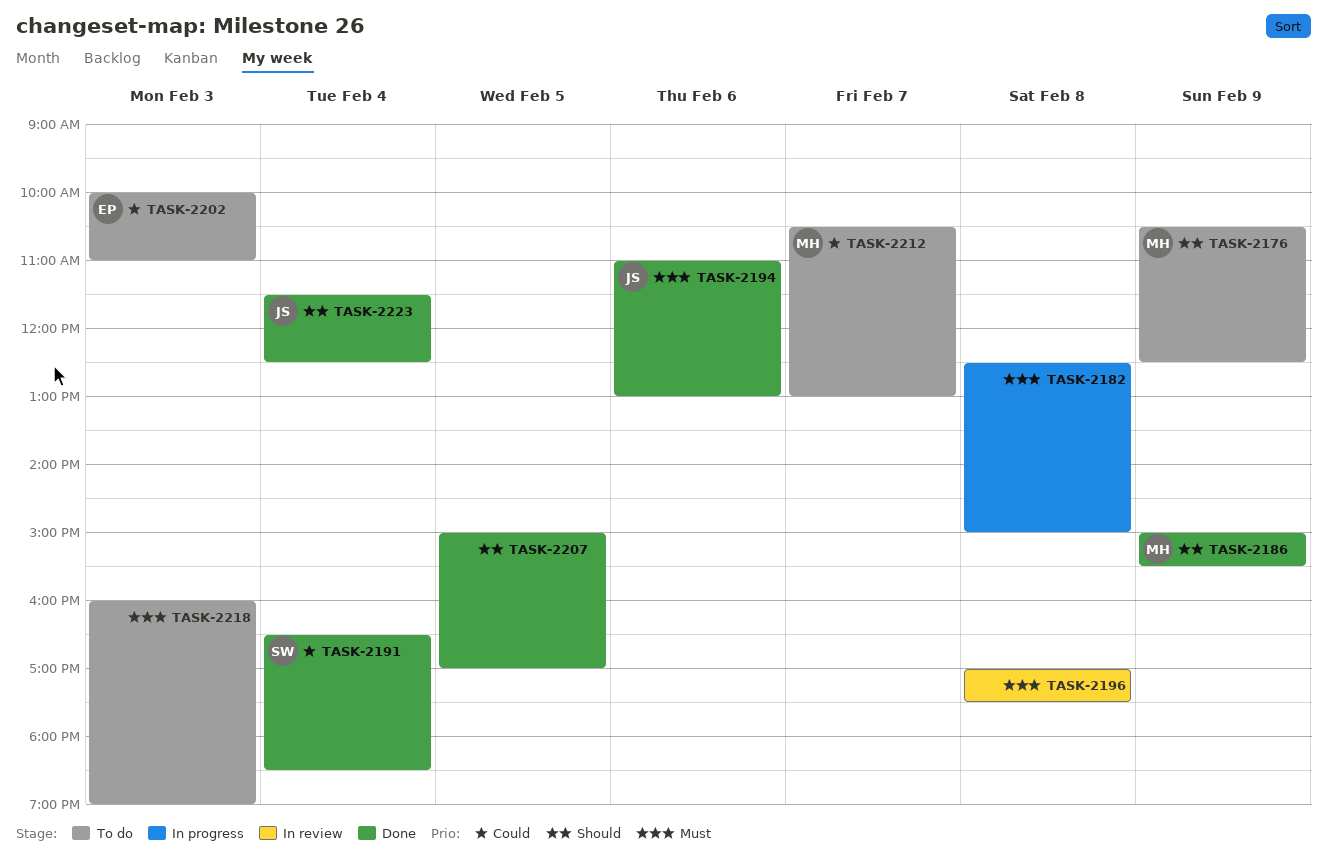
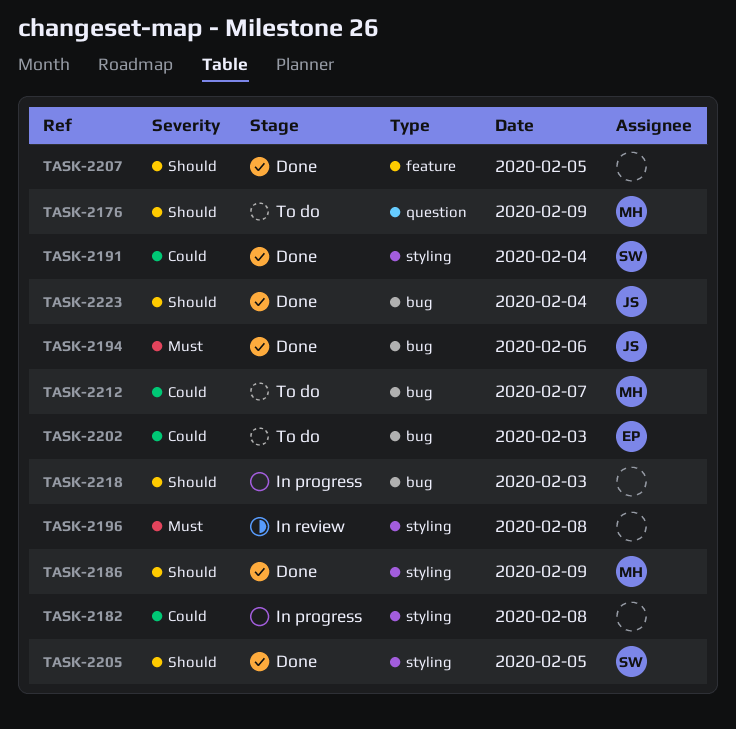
TASK-2182, priority: Must -> Could
TASK-2205: none -> present
TASK-2218, status: To do -> In progress
TASK-2218, priority: Must -> Should

